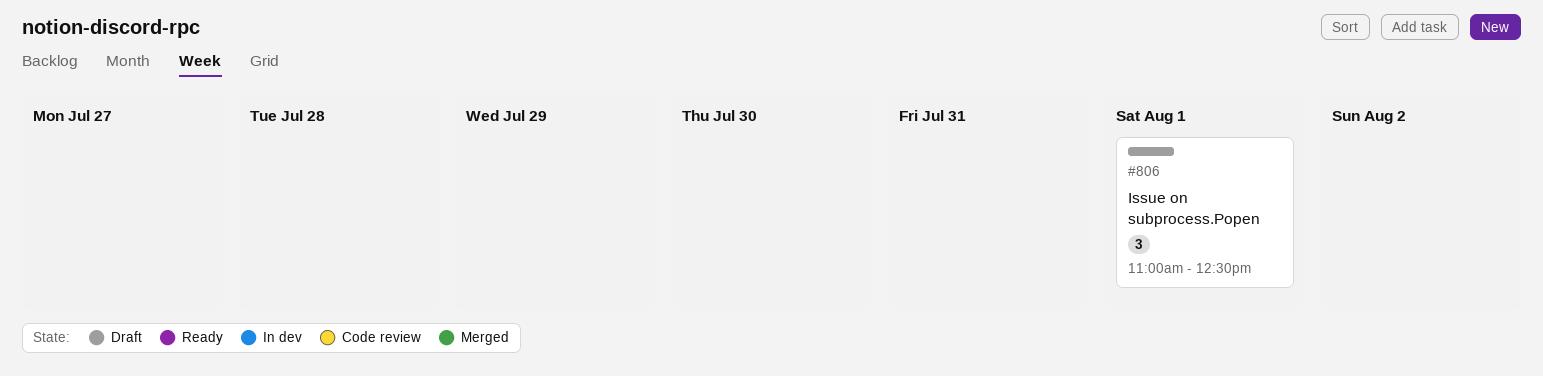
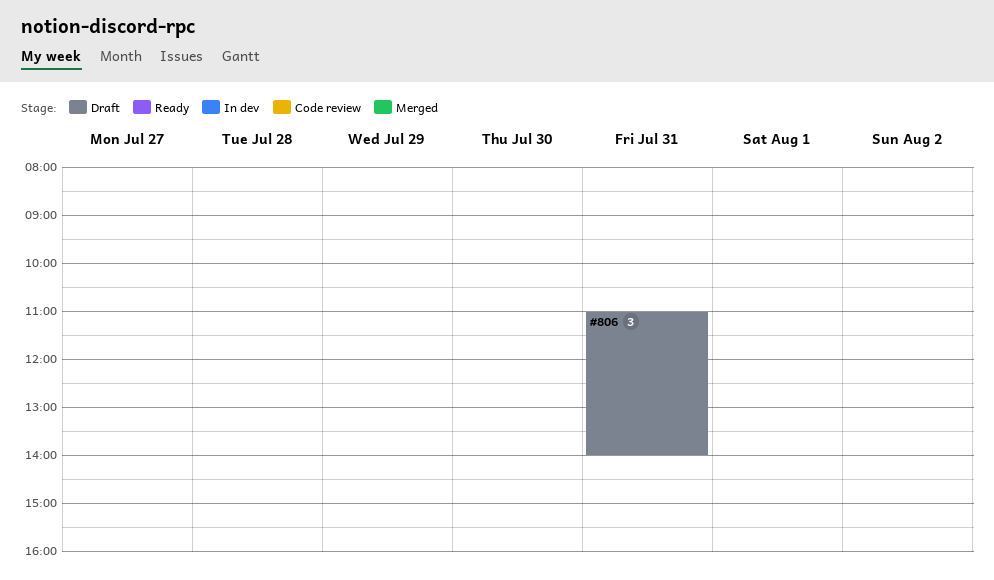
#806, day: Aug 1 -> Jul 31
#806, ends: 12:30 -> 14:00

